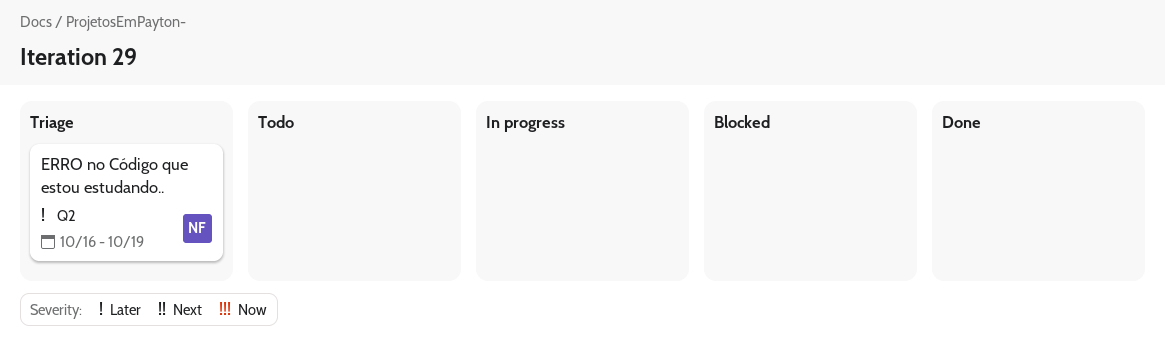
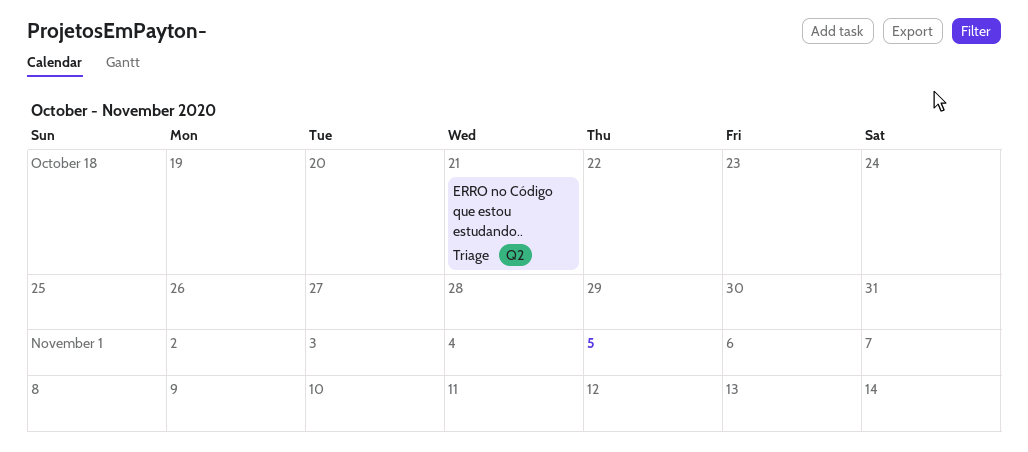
ERRO no Código que estou estudando.., due: Oct 19 -> Oct 21

